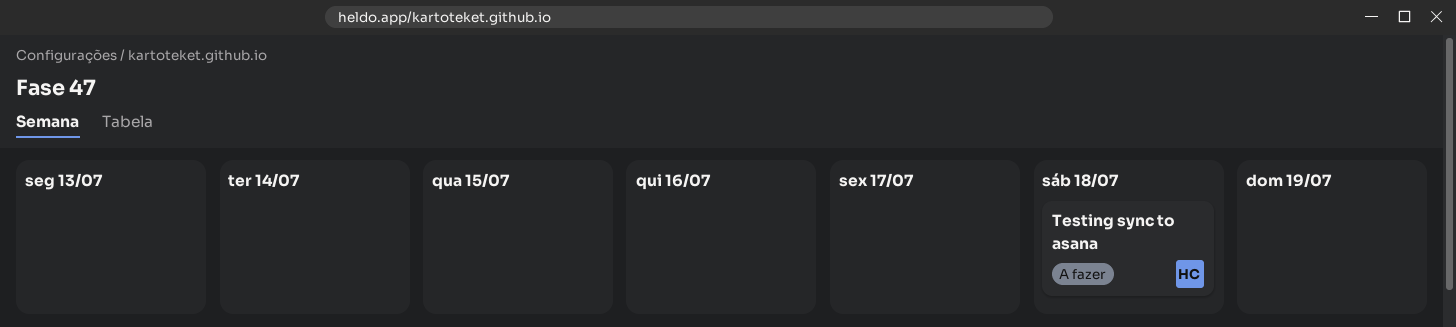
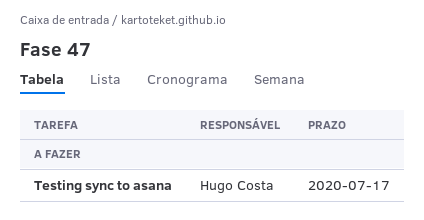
Testing sync to asana, due: Jul 18 -> Jul 17

